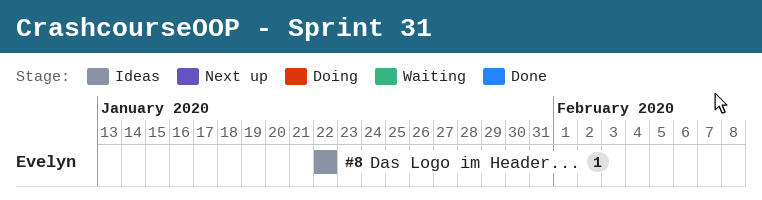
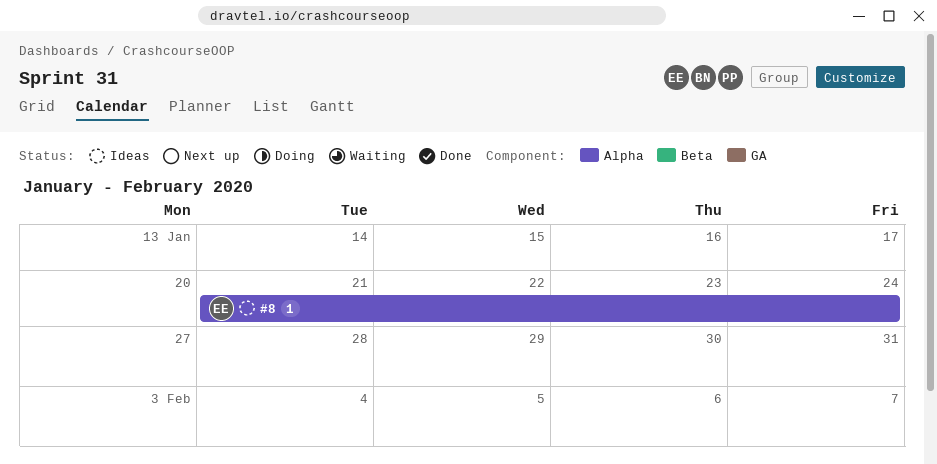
#8, start: Jan 22 -> Jan 21
#8, due: Jan 22 -> Jan 24

